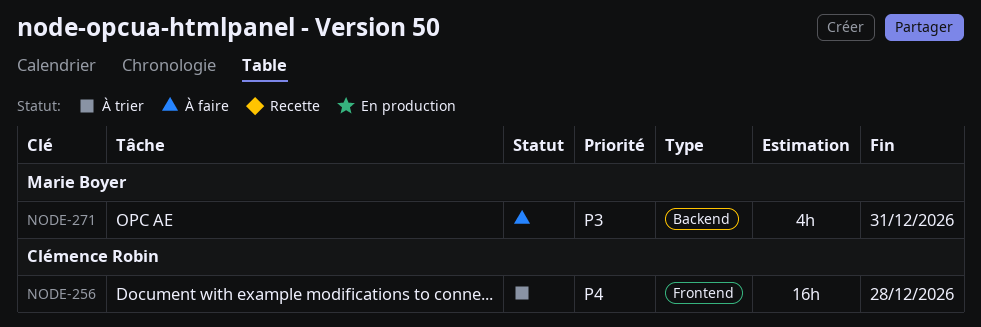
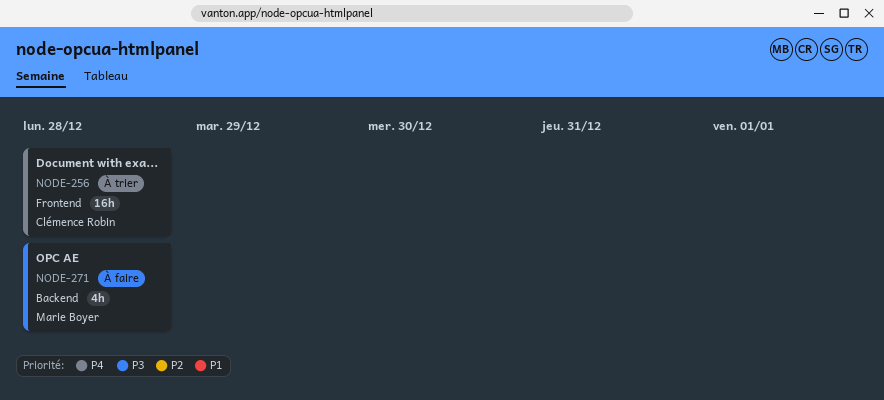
NODE-271, due: Dec 31 -> Dec 28

